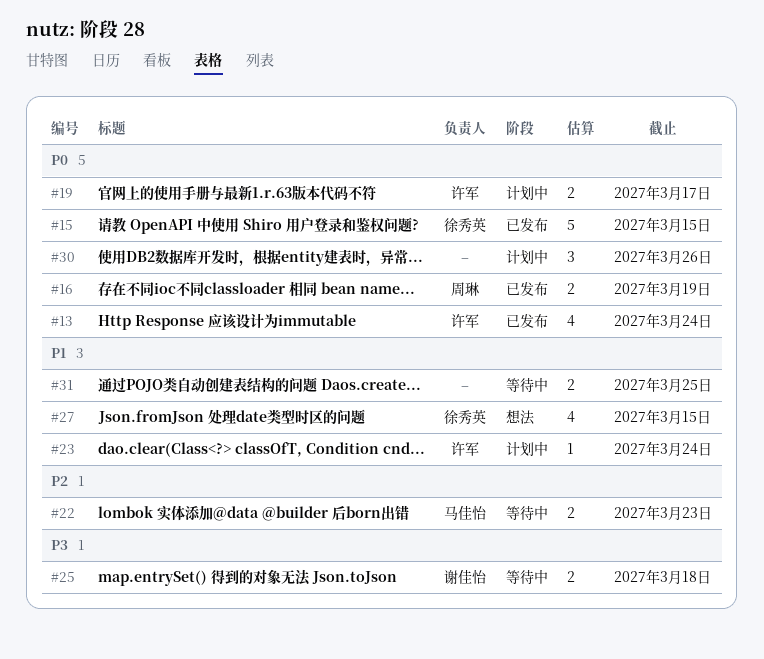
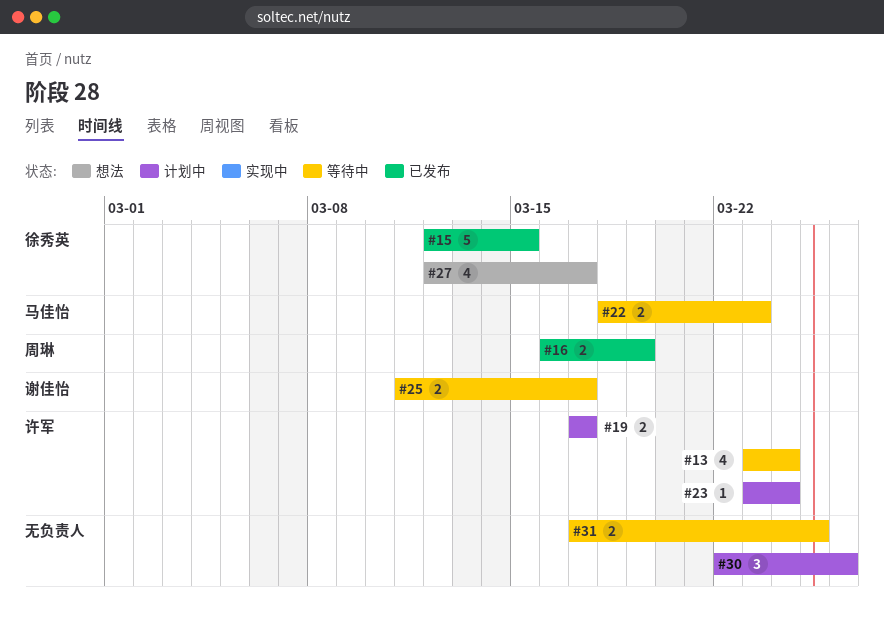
#13, status: 已发布 -> 等待中
#25, due: Mar 18 -> Mar 17
#27, due: Mar 15 -> Mar 17

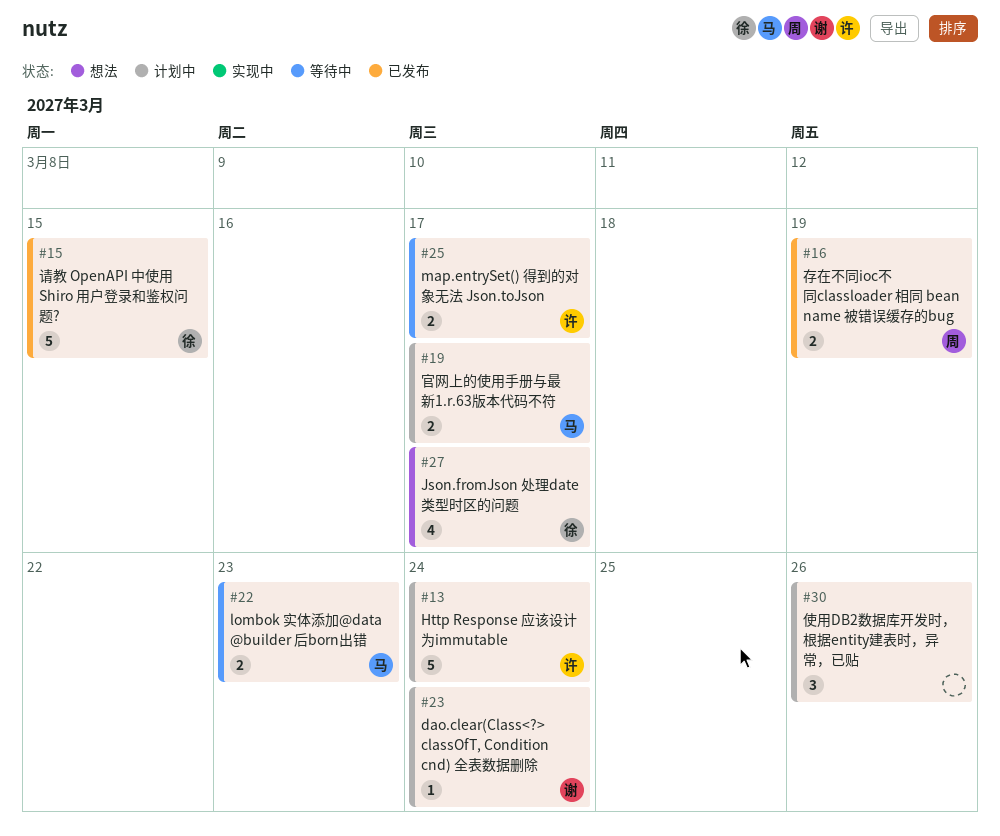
#13, status: 等待中 -> 计划中
#13, estimate: 4 -> 5
#19, owner: 许军 -> 马佳怡
#23, owner: 许军 -> 谢佳怡
#25, owner: 谢佳怡 -> 许军
#31: present -> none

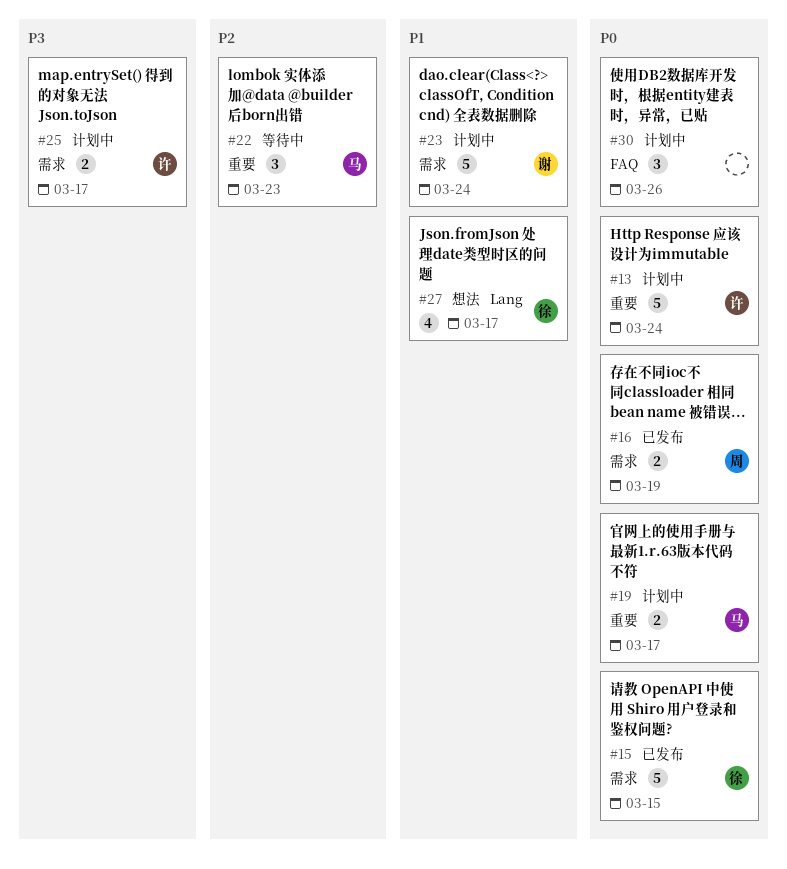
#22, estimate: 2 -> 3
#23, estimate: 1 -> 5
#25, status: 等待中 -> 计划中

